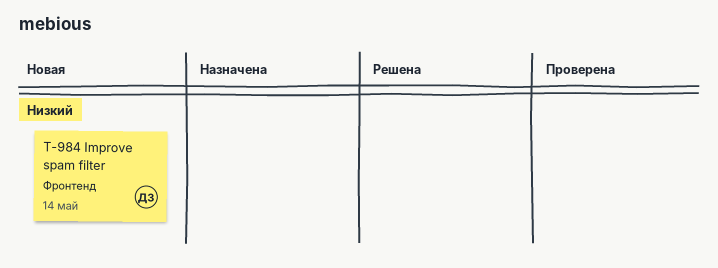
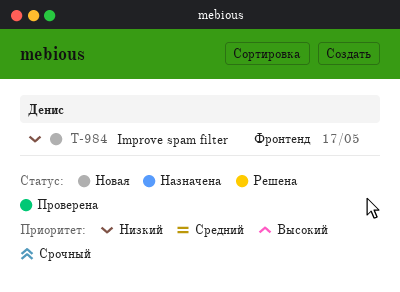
T-984, due: May 14 -> May 17

